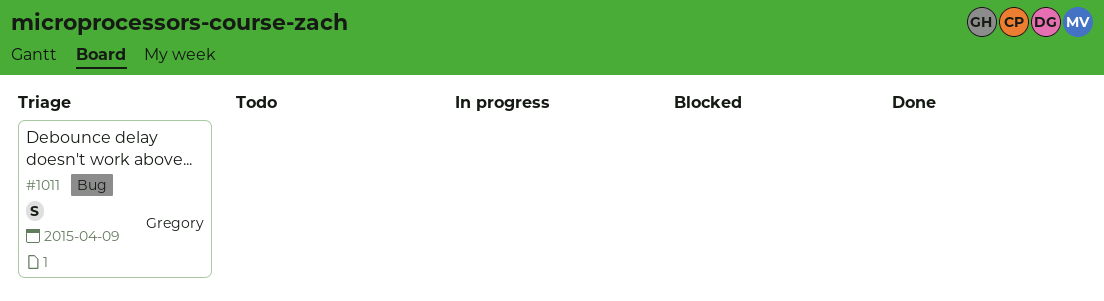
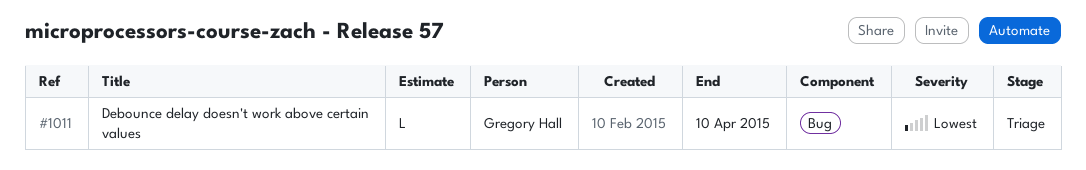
#1011, estimate: S -> L
#1011, due: Apr 9 -> Apr 10

